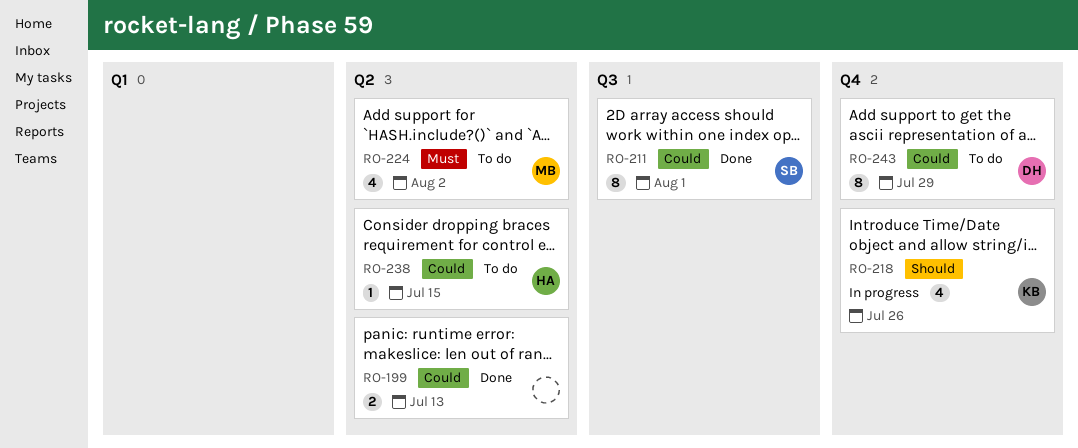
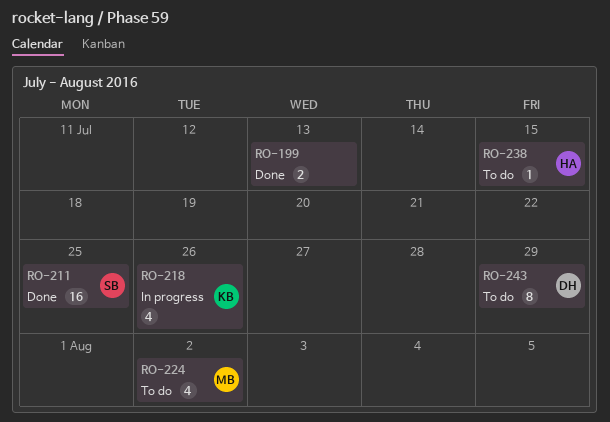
RO-211, estimate: 8 -> 16
RO-211, due: Aug 1 -> Jul 25

